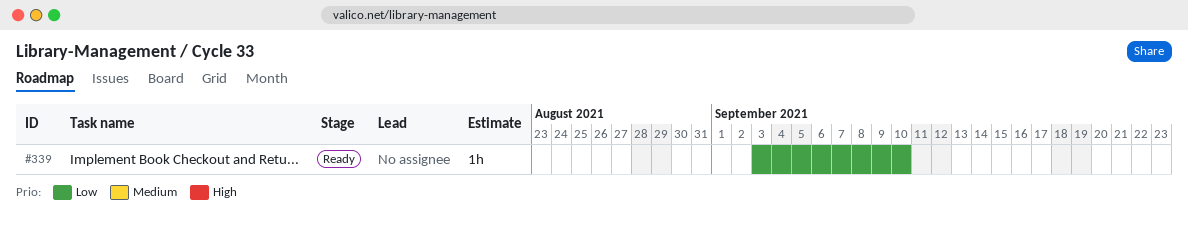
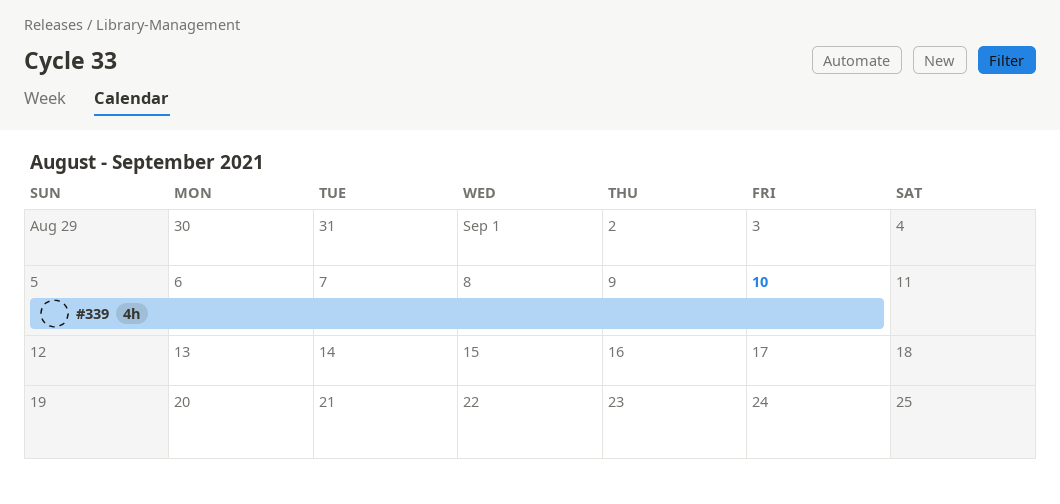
#339, estimate: 1h -> 4h
#339, start: Sep 3 -> Sep 5

